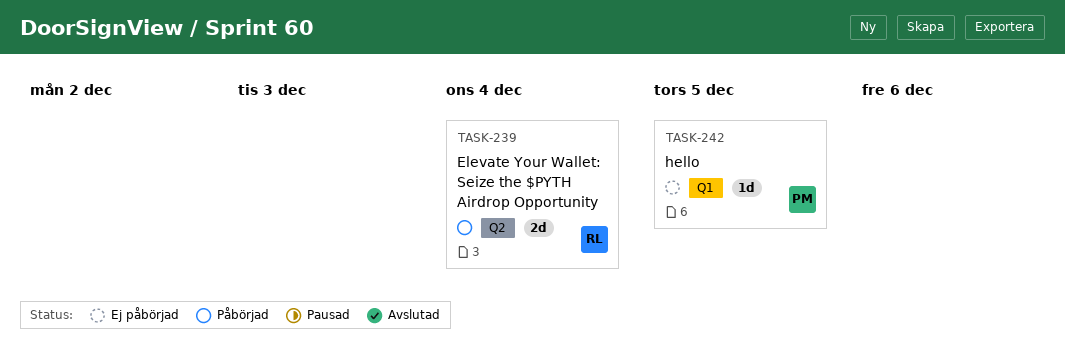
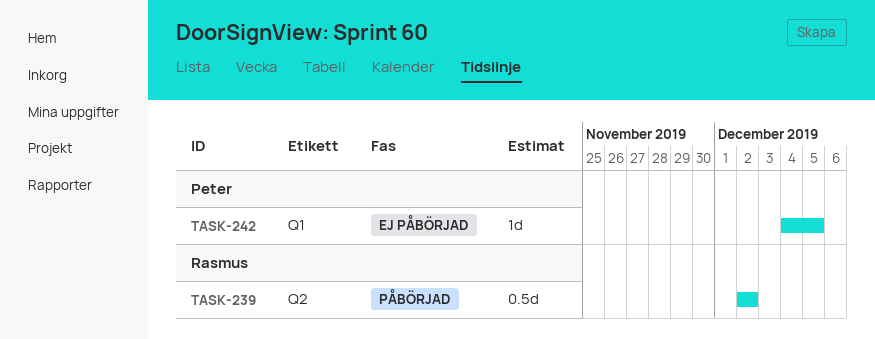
TASK-239, estimate: 2d -> 0.5d
TASK-239, due: Dec 4 -> Dec 2

